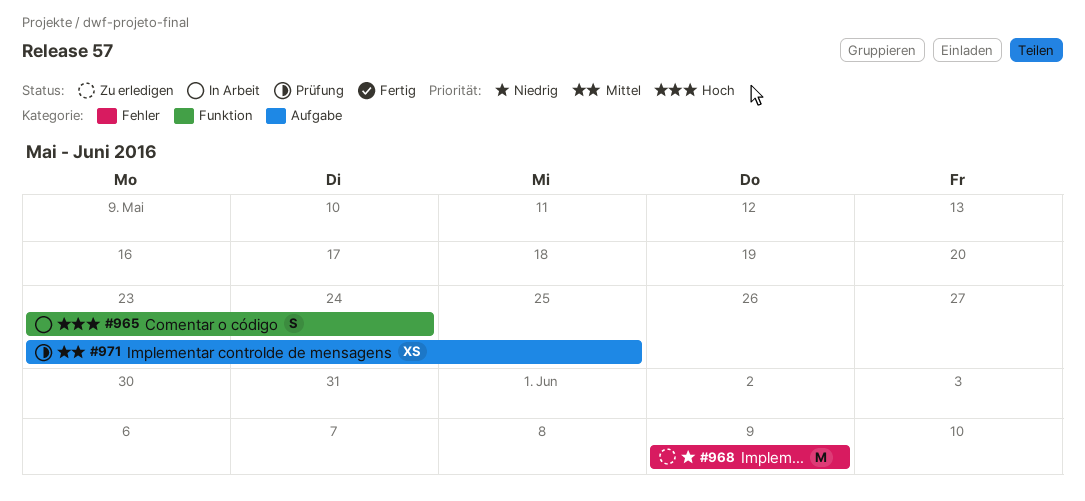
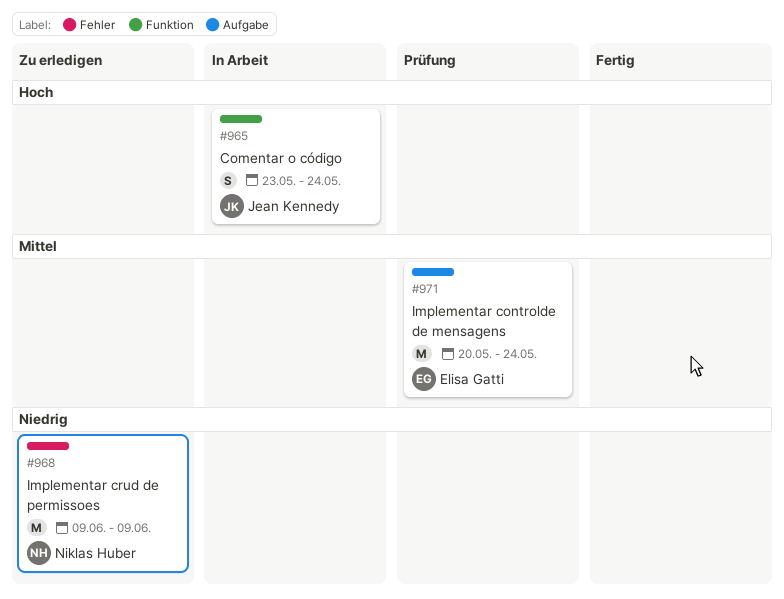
#971, estimate: XS -> M
#971, start: May 23 -> May 20
#971, due: May 25 -> May 24

